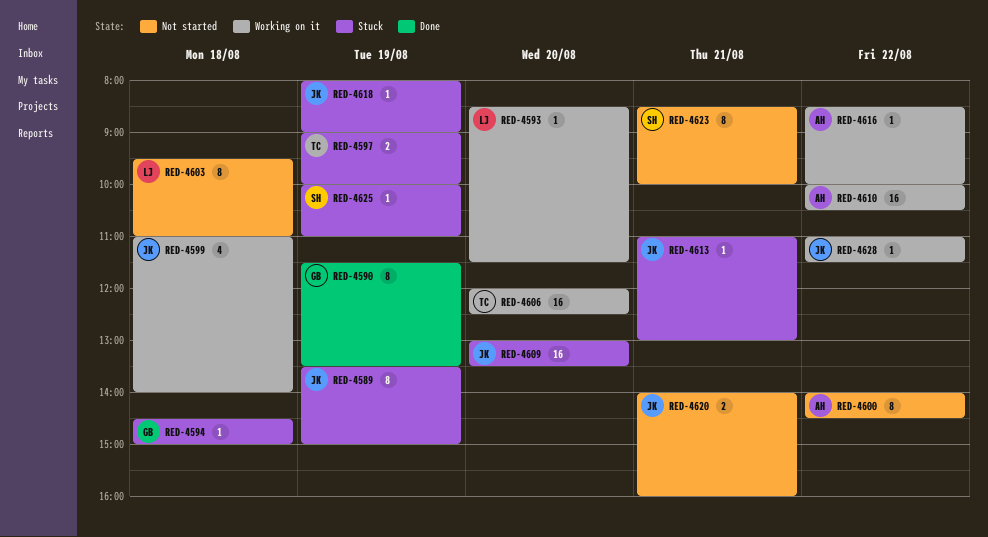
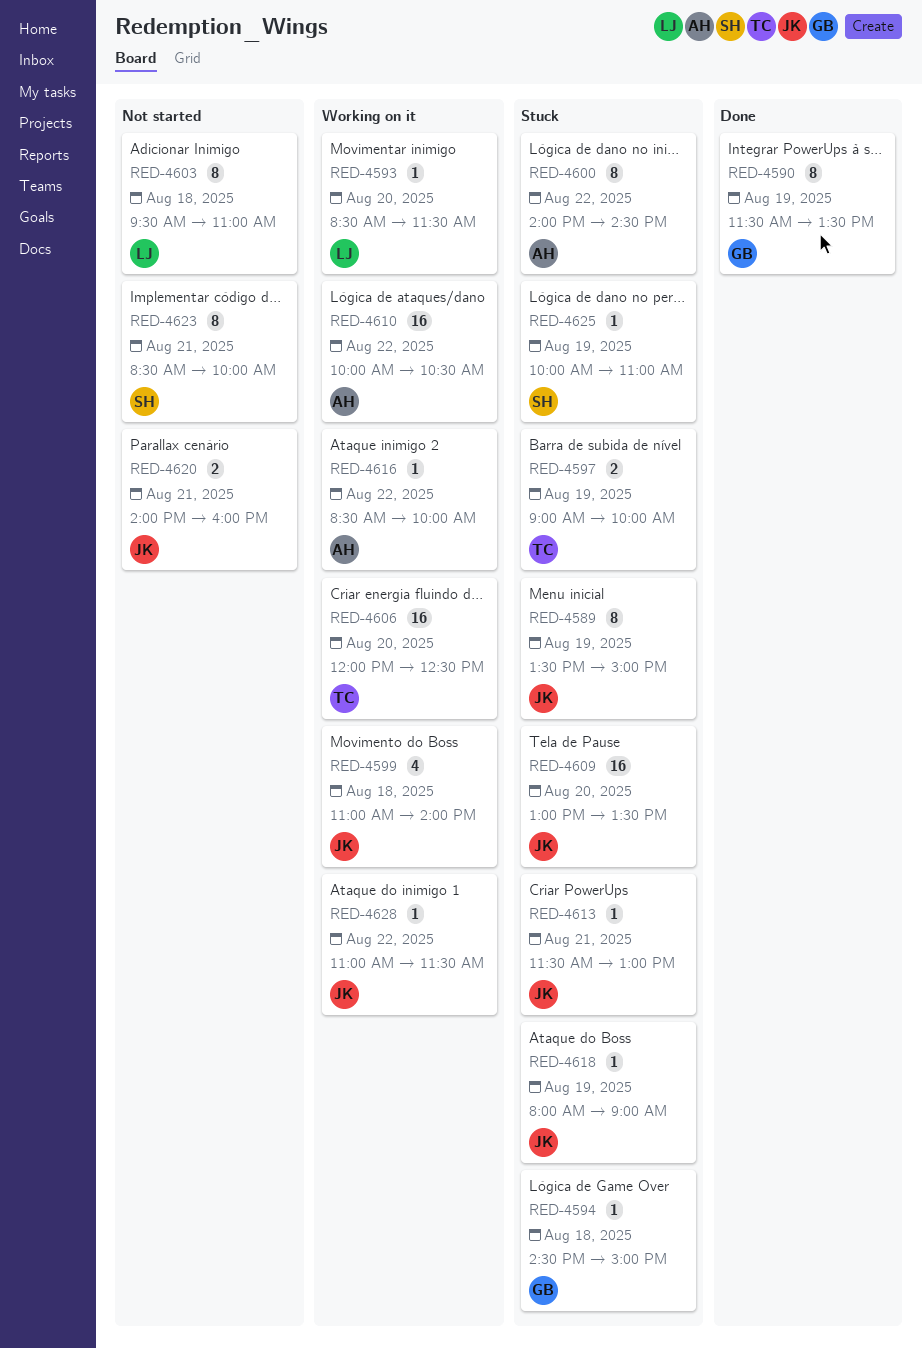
RED-4600, status: Not started -> Stuck
RED-4613, begins: 11:00 -> 11:30

